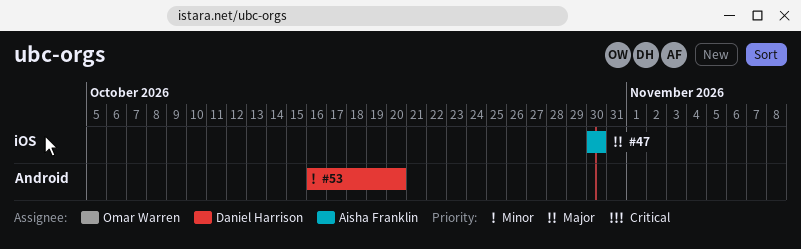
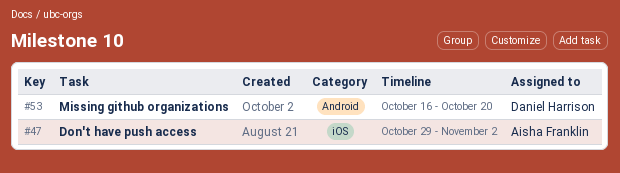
#47, start: Oct 30 -> Oct 29
#47, due: Oct 30 -> Nov 2

